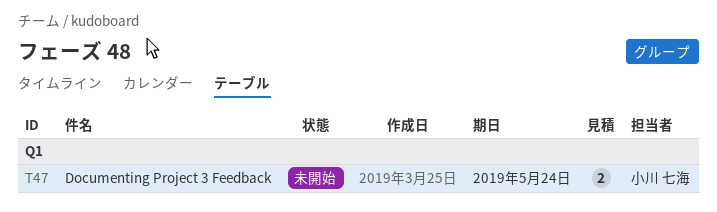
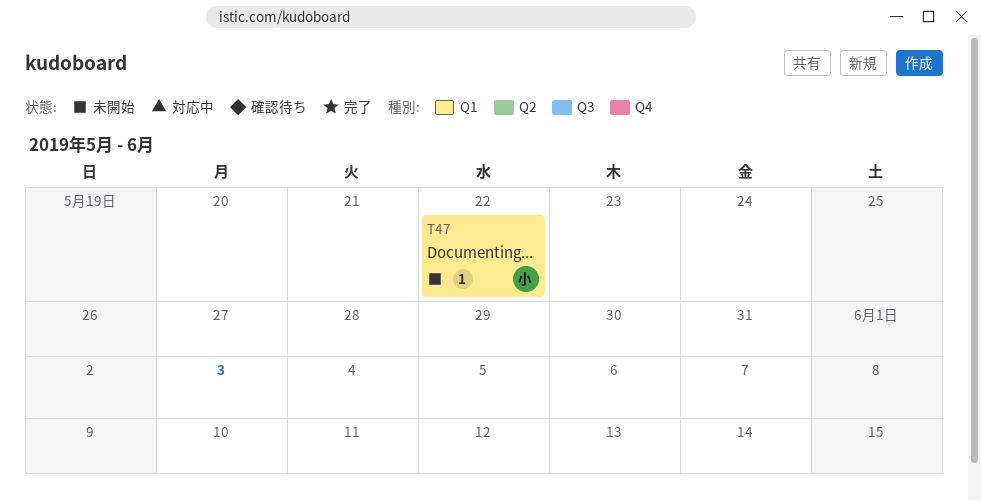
T47, estimate: 2 -> 1
T47, due: May 24 -> May 22

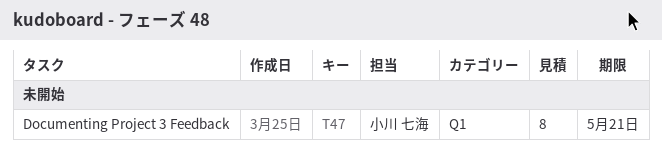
T47, estimate: 1 -> 8
T47, due: May 22 -> May 21

